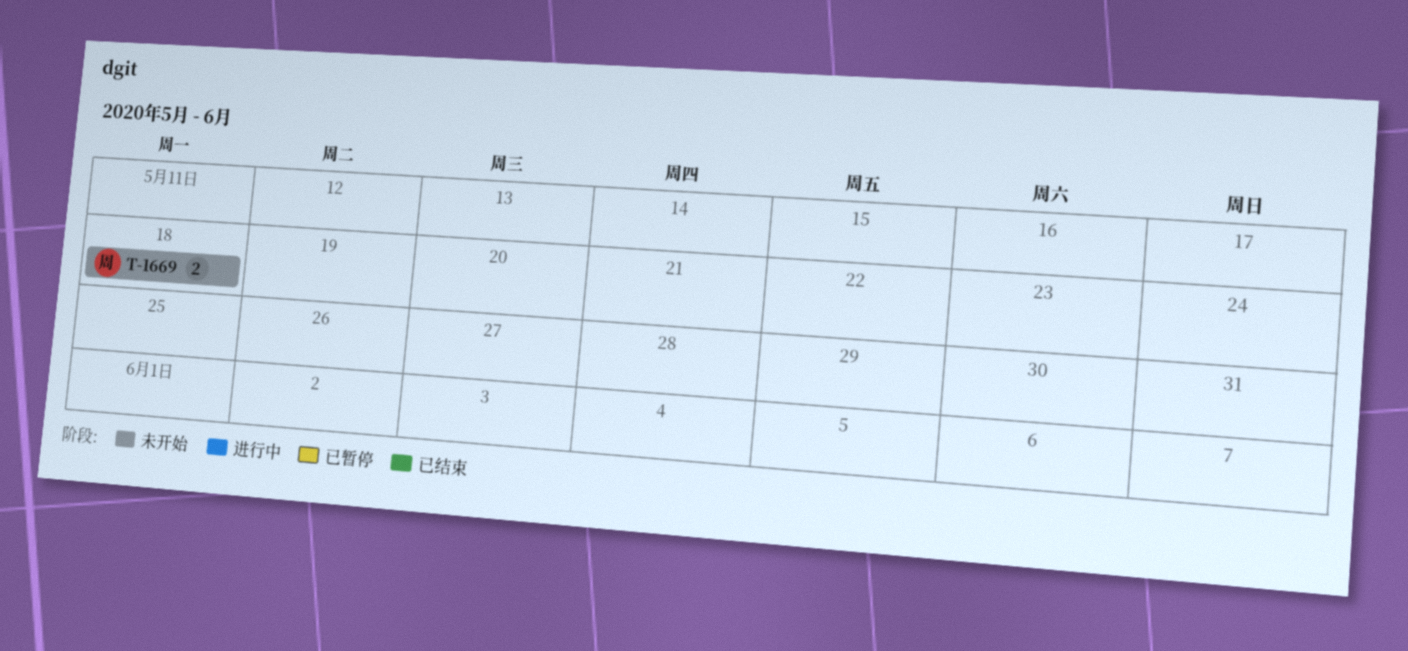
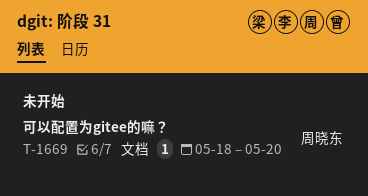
T-1669, estimate: 2 -> 1
T-1669, due: May 18 -> May 20

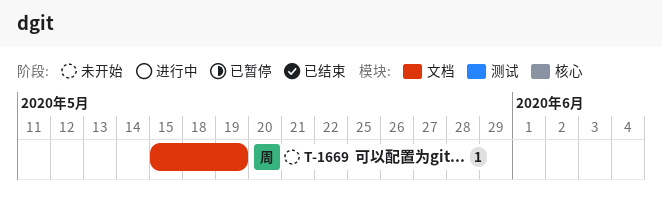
T-1669, start: May 18 -> May 15
T-1669, due: May 20 -> May 19

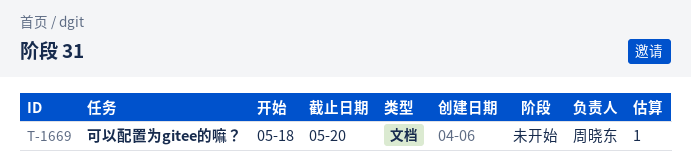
T-1669, start: May 15 -> May 18
T-1669, due: May 19 -> May 20

